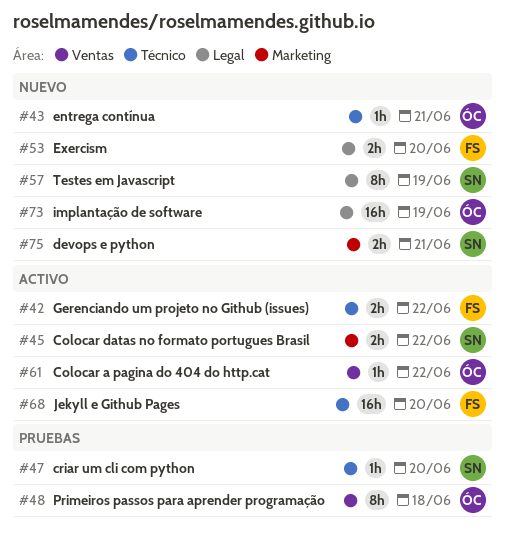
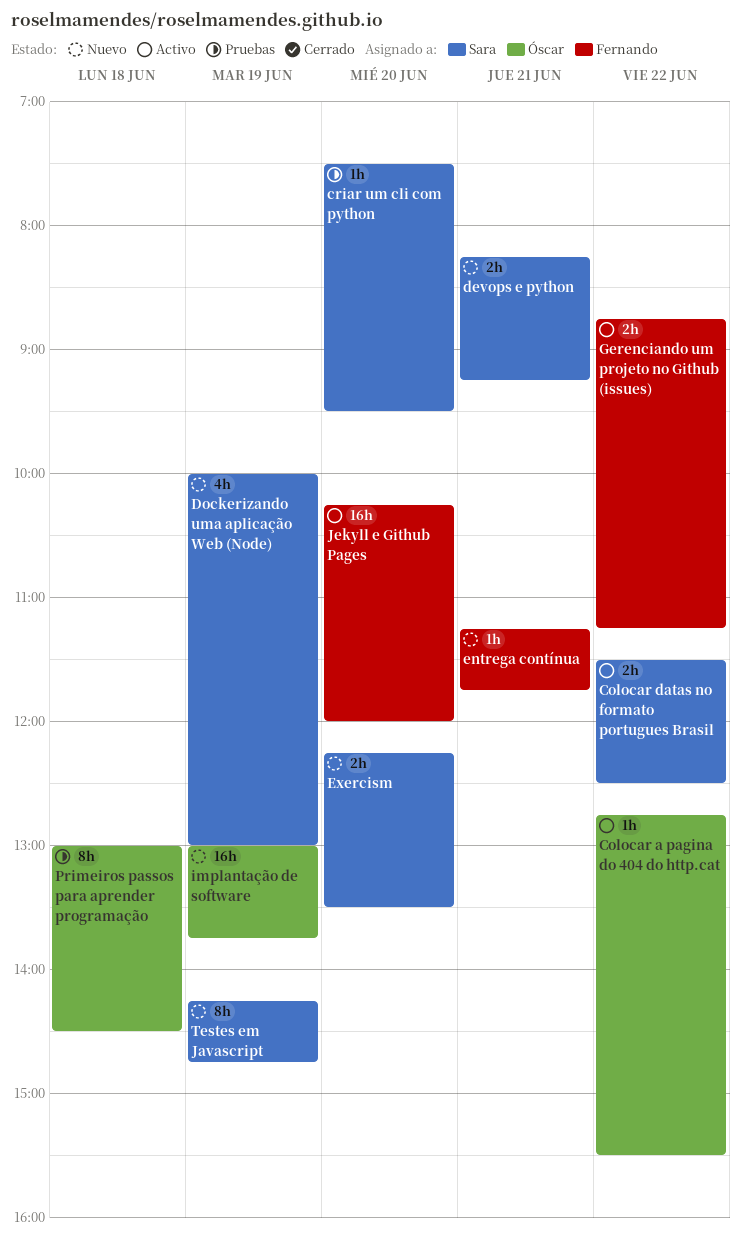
Dockerizando uma aplicação Web (Node): none -> present
entrega contínua, owner: Óscar -> Fernando
Exercism, owner: Fernando -> Sara

